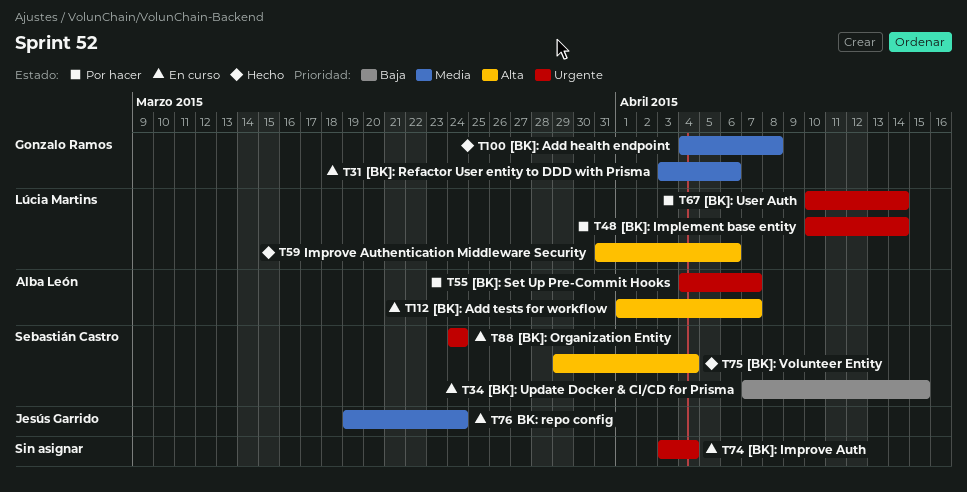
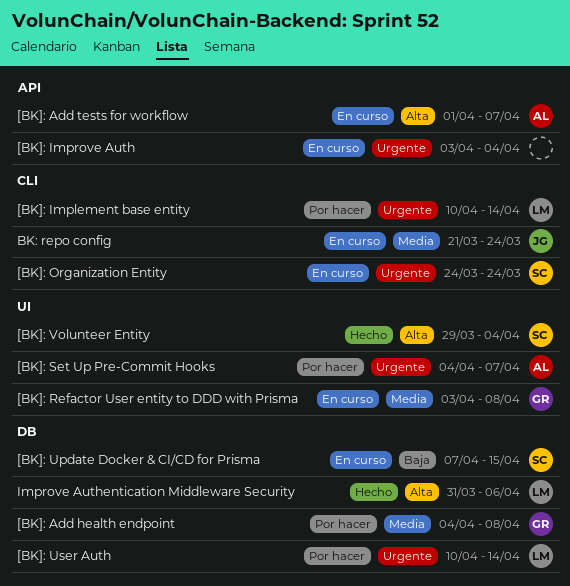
[BK]: Add health endpoint, status: Hecho -> Por hacer
[BK]: Refactor User entity to DDD with Prisma, due: Apr 6 -> Apr 8
BK: repo config, start: Mar 19 -> Mar 21

